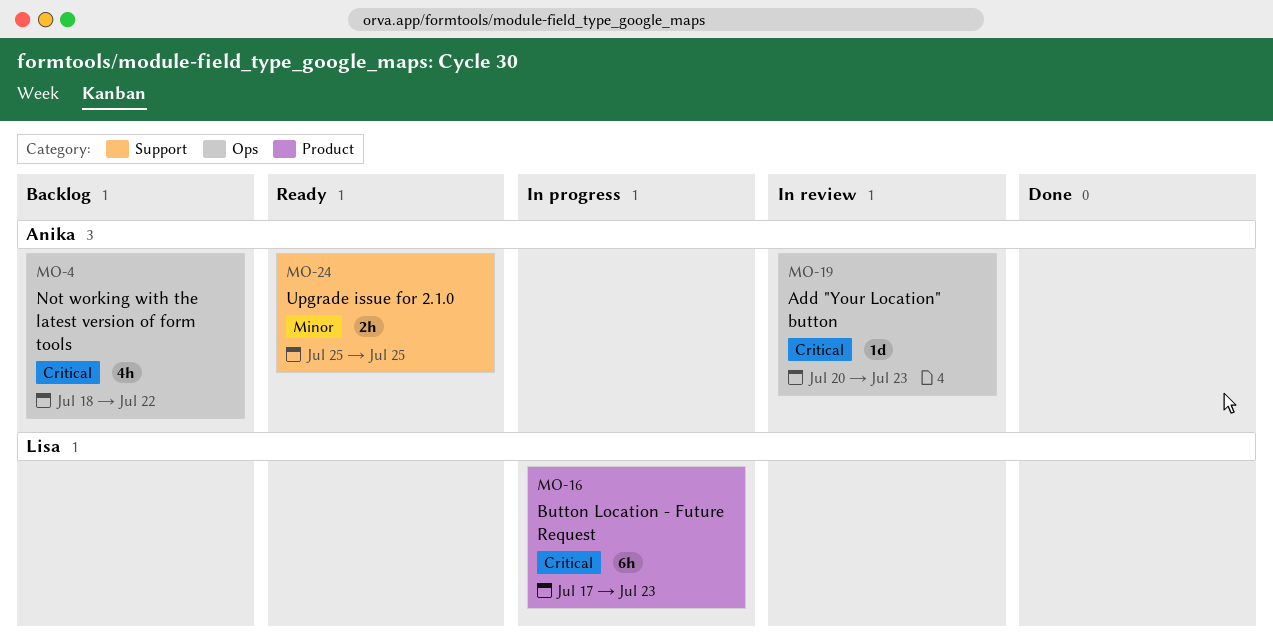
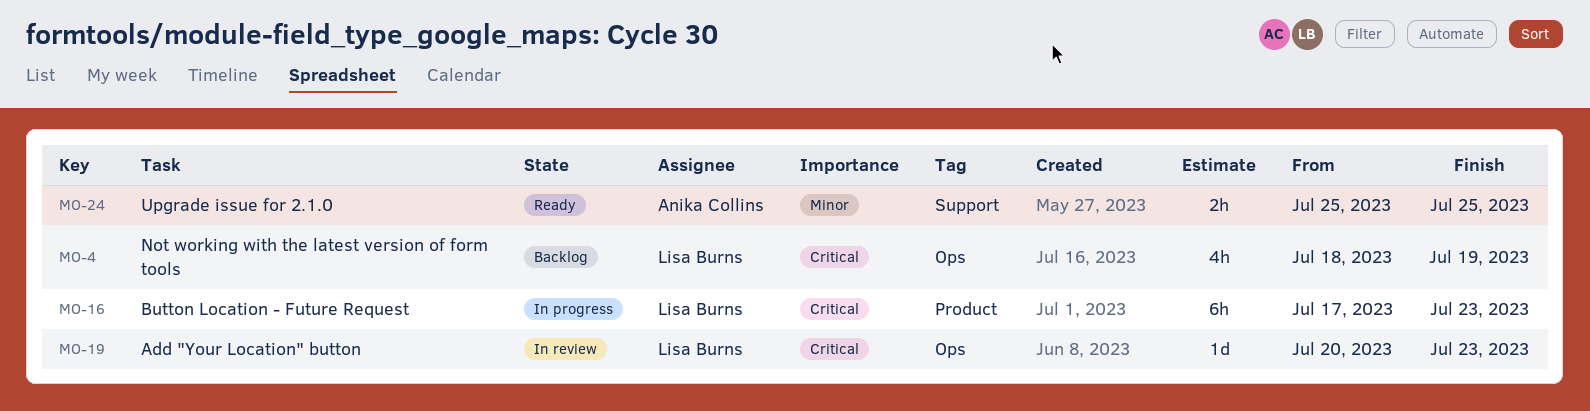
MO-4, owner: Anika Collins -> Lisa Burns
MO-4, due: Jul 22 -> Jul 19
MO-19, owner: Anika Collins -> Lisa Burns

